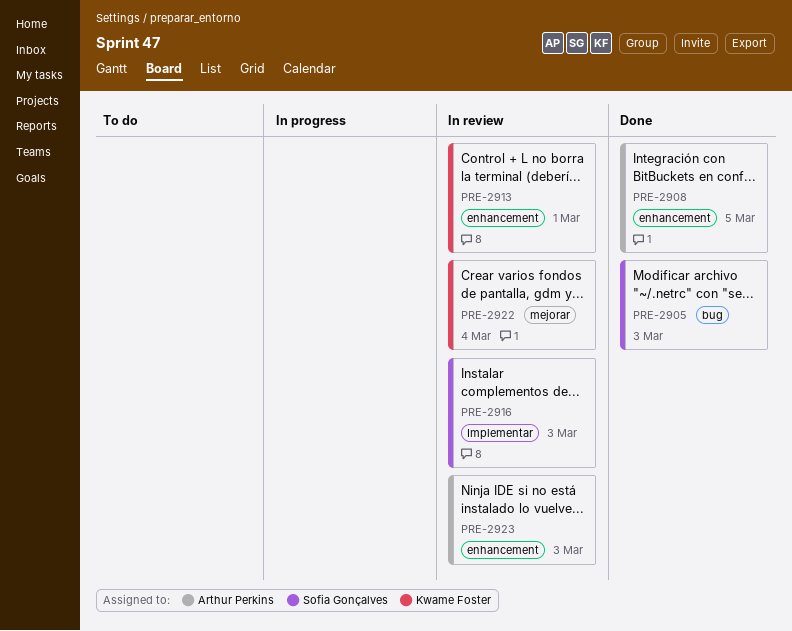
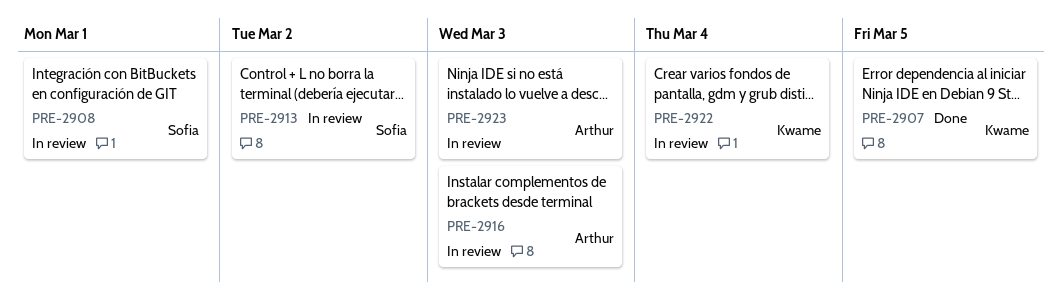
PRE-2905: present -> none
PRE-2907: none -> present
PRE-2908, status: Done -> In review
PRE-2908, owner: Arthur Perkins -> Sofia Gonçalves
PRE-2908, due: Mar 5 -> Mar 1
PRE-2913, owner: Kwame Foster -> Sofia Gonçalves
PRE-2913, due: Mar 1 -> Mar 2
PRE-2916, owner: Sofia Gonçalves -> Arthur Perkins

